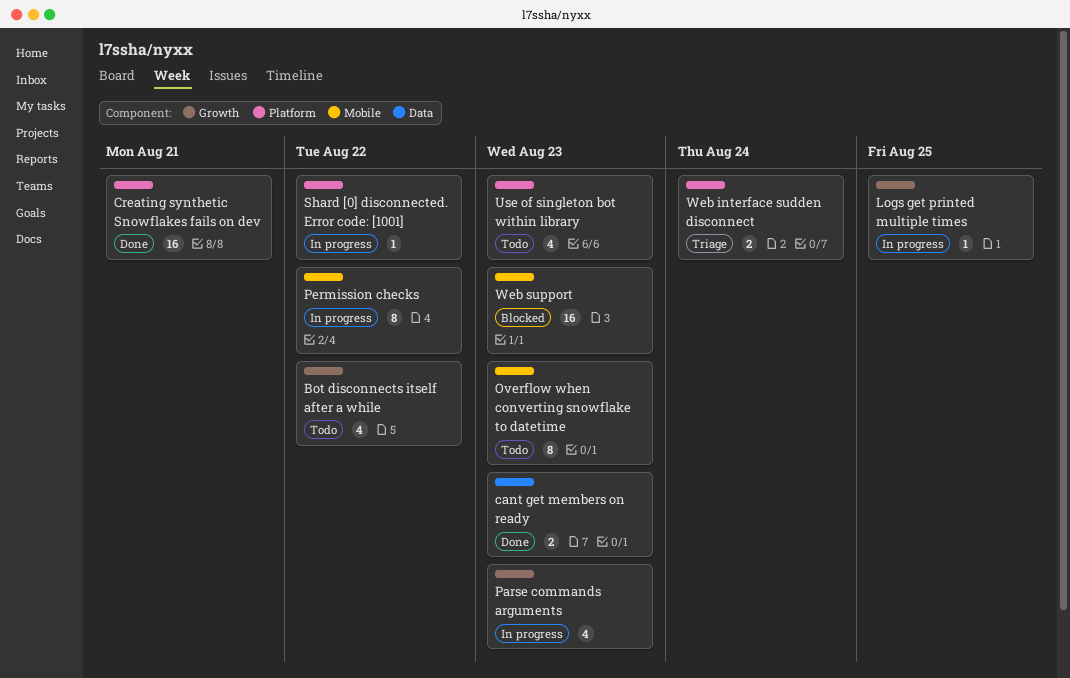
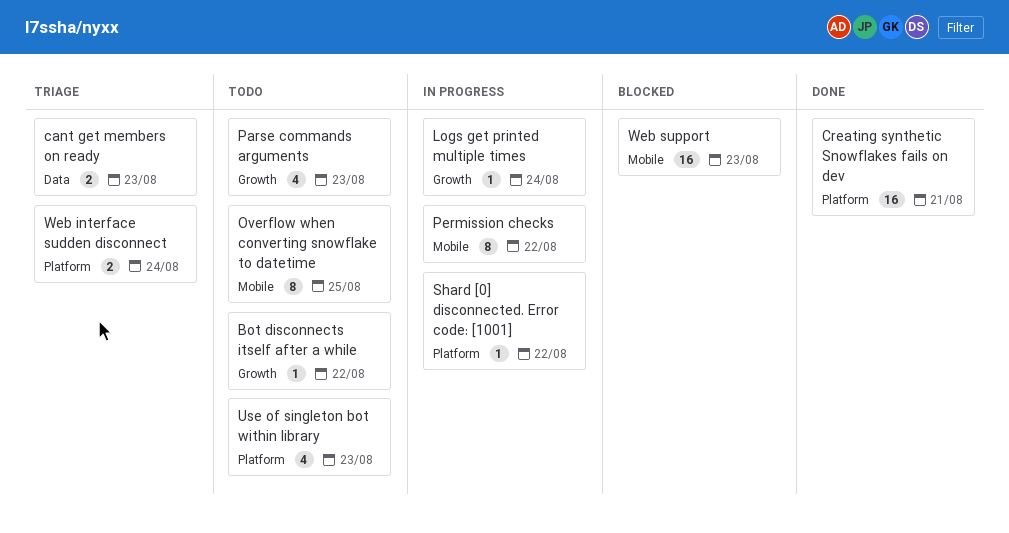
Bot disconnects itself after a while, estimate: 4 -> 1
cant get members on ready, status: Done -> Triage
Logs get printed multiple times, due: Aug 25 -> Aug 24
Overflow when converting snowflake to datetime, due: Aug 23 -> Aug 25
Parse commands arguments, status: In progress -> Todo

